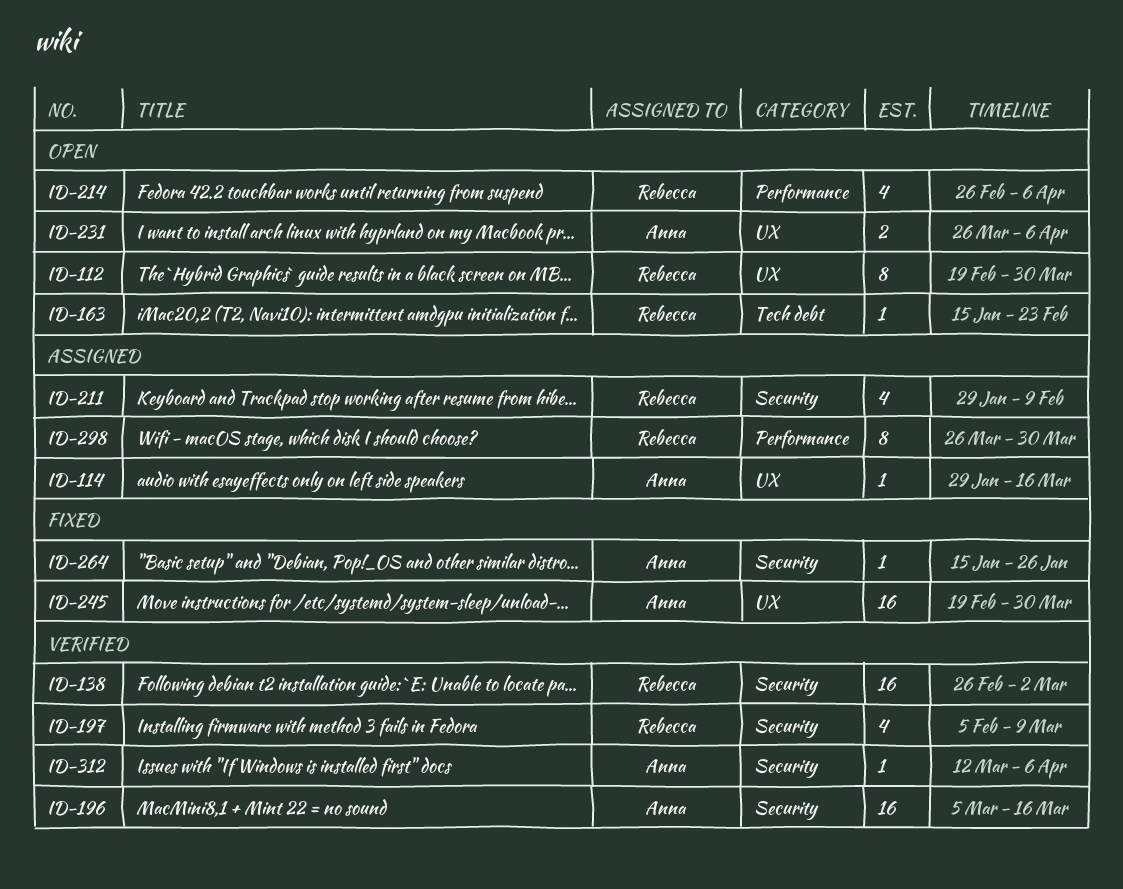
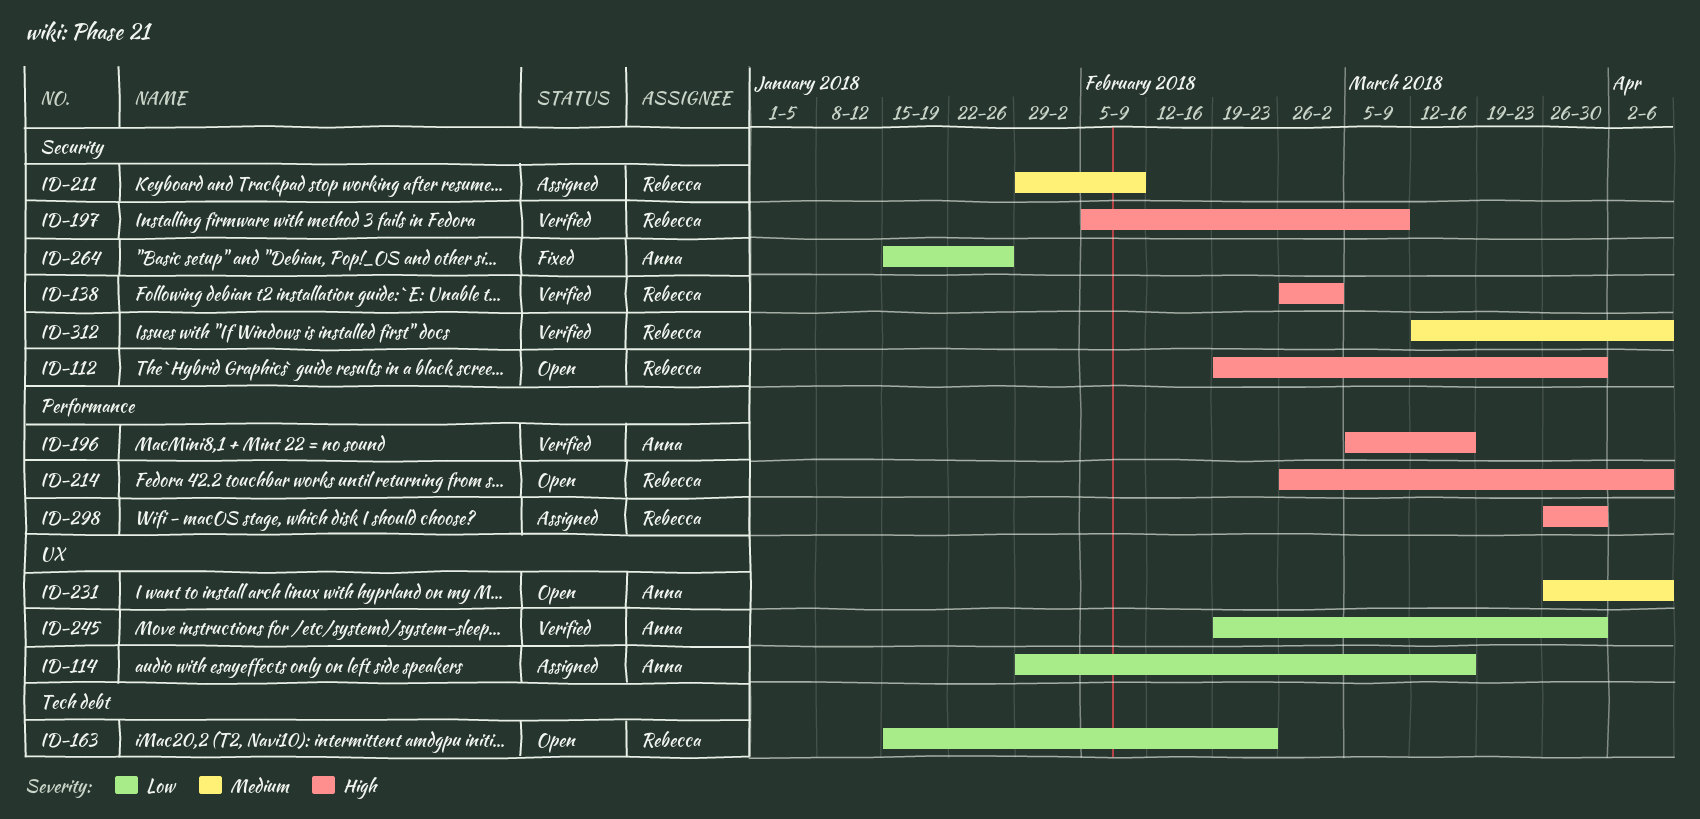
ID-112, label: UX -> Security
ID-196, label: Security -> Performance
ID-245, status: Fixed -> Verified
ID-312, owner: Anna -> Rebecca

